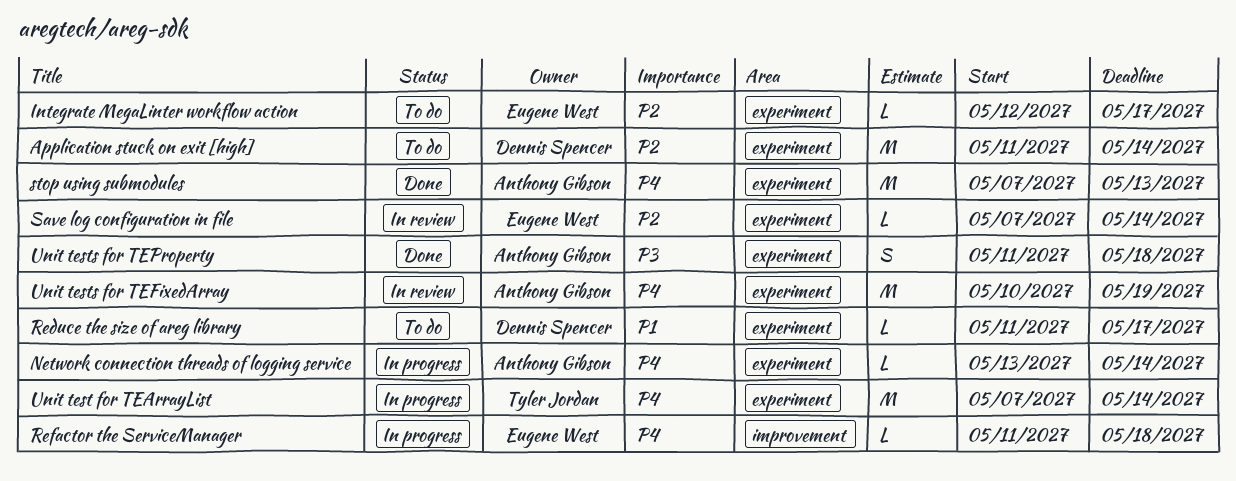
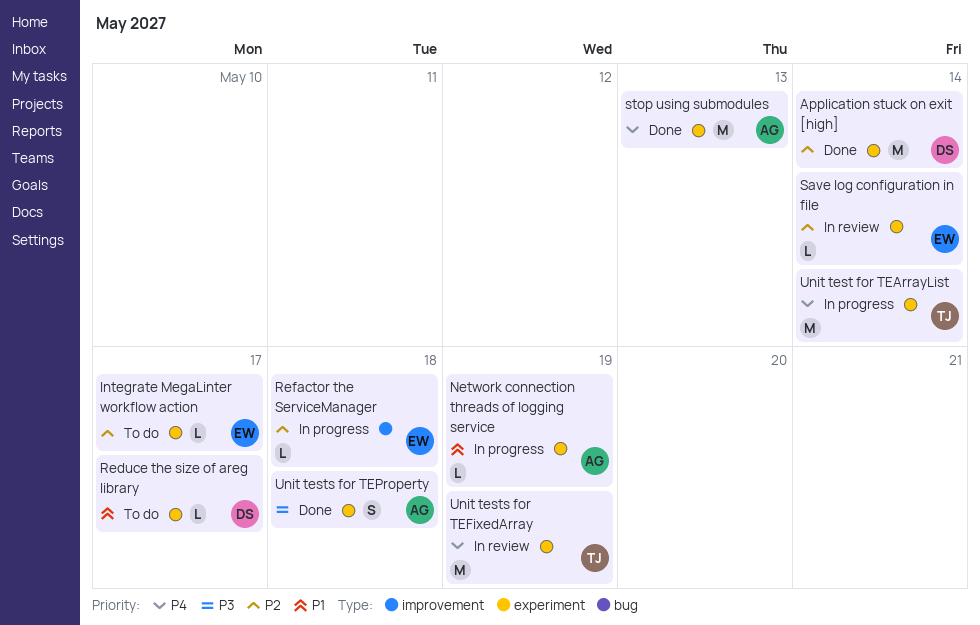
Application stuck on exit [high], status: To do -> Done
Network connection threads of logging service, priority: P4 -> P1
Network connection threads of logging service, due: May 14 -> May 19
Refactor the ServiceManager, priority: P4 -> P2
Unit tests for TEFixedArray, owner: Anthony Gibson -> Tyler Jordan

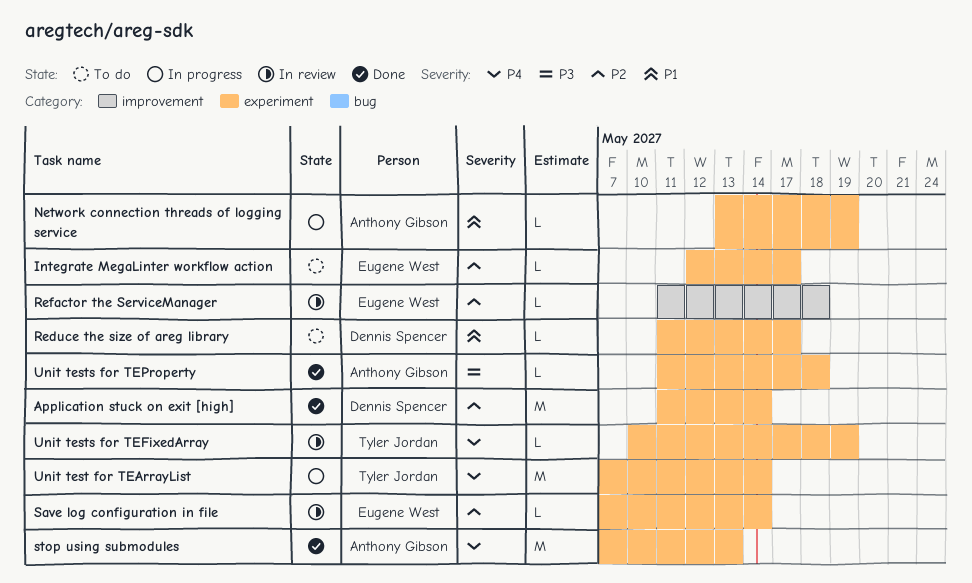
Refactor the ServiceManager, status: In progress -> In review
Unit tests for TEFixedArray, estimate: M -> L
Unit tests for TEProperty, estimate: S -> L

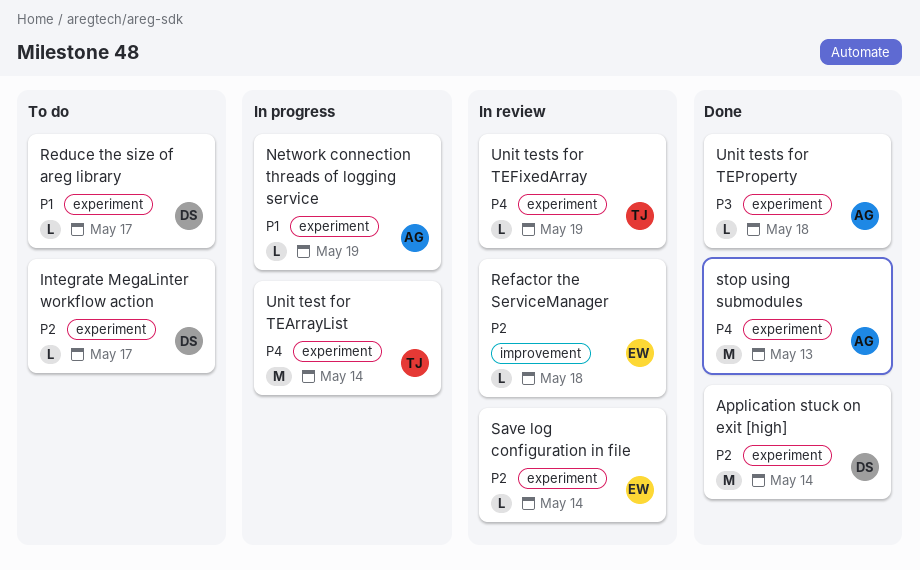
Integrate MegaLinter workflow action, owner: Eugene West -> Dennis Spencer

